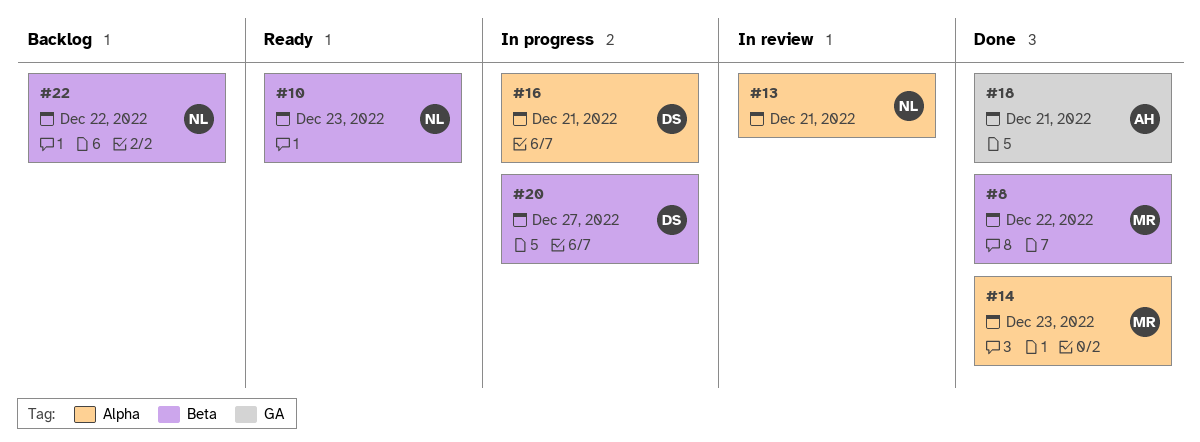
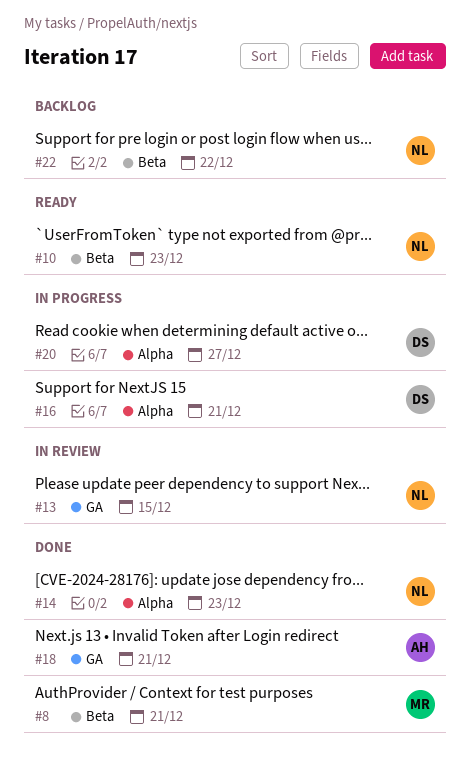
#8, due: Dec 22 -> Dec 21
#13, label: Alpha -> GA
#13, due: Dec 21 -> Dec 15
#14, owner: MR -> NL
#20, label: Beta -> Alpha

